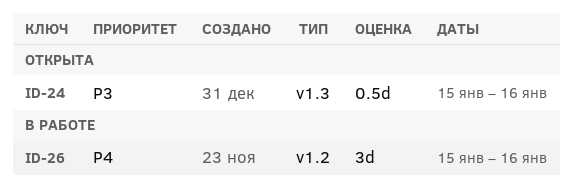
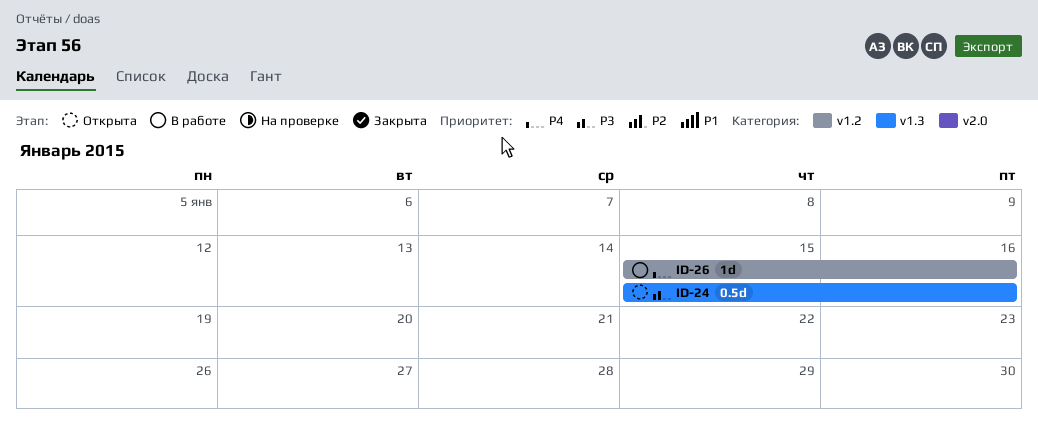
ID-26, estimate: 3d -> 1d

